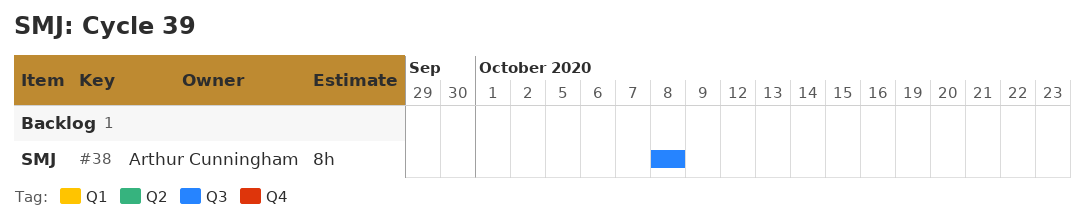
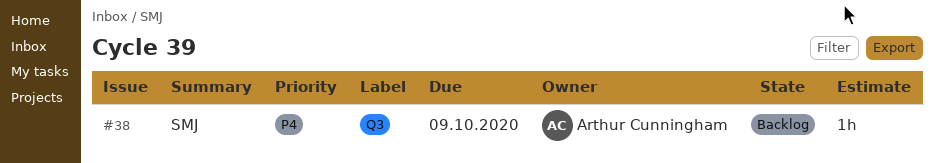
#38, estimate: 8h -> 1h
#38, due: Oct 8 -> Oct 9

